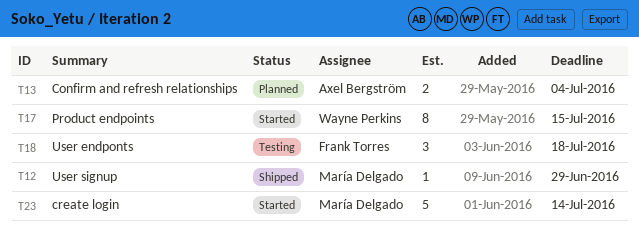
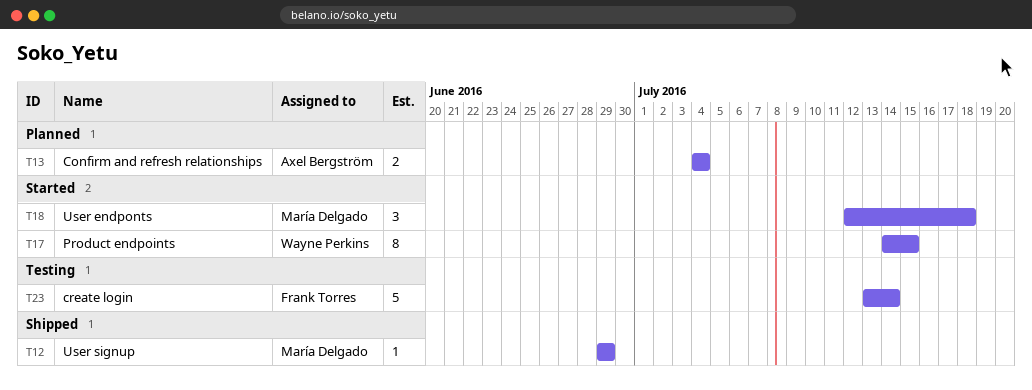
T18, status: Testing -> Started
T18, owner: Frank Torres -> María Delgado
T23, status: Started -> Testing
T23, owner: María Delgado -> Frank Torres

